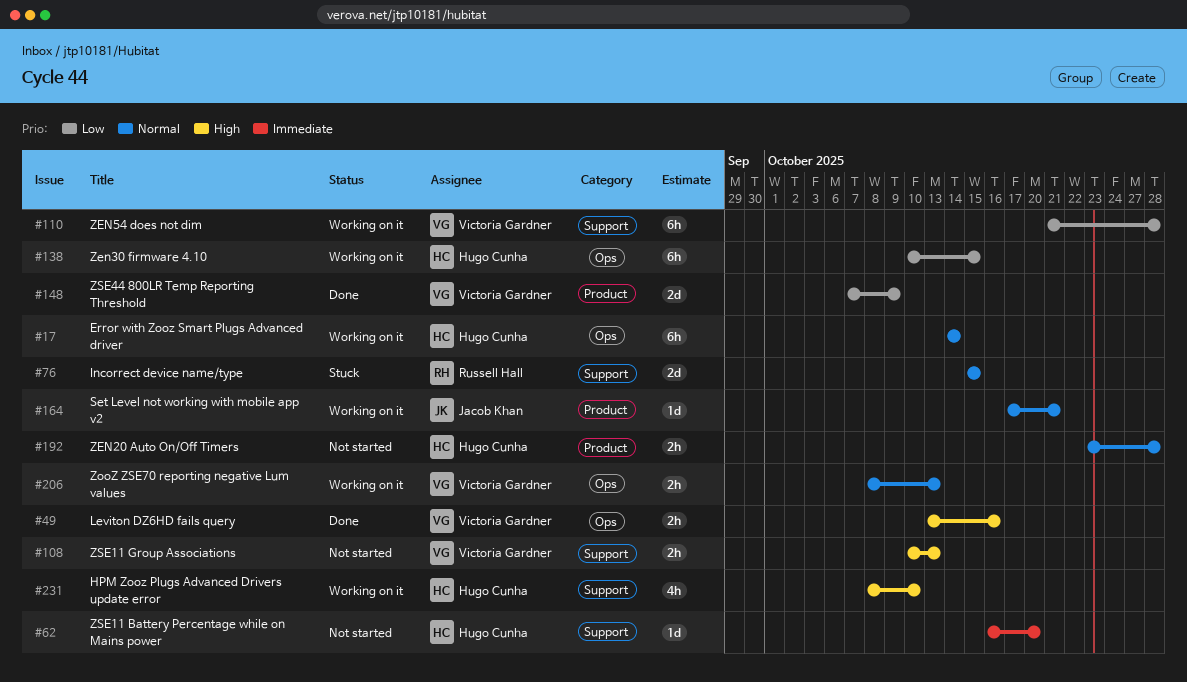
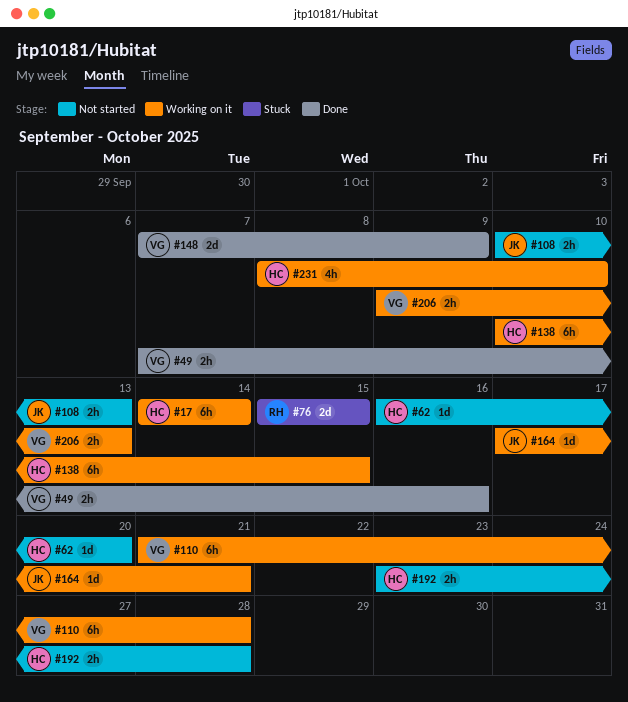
#49, start: Oct 13 -> Oct 7
#108, owner: Victoria Gardner -> Jacob Khan
#206, start: Oct 8 -> Oct 9

